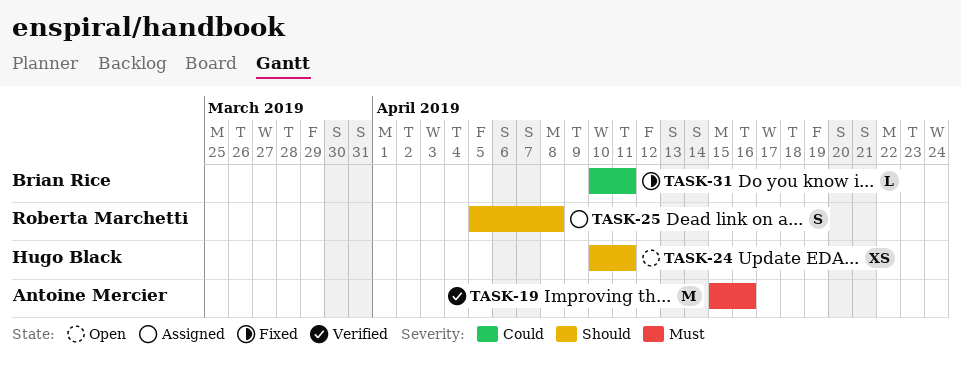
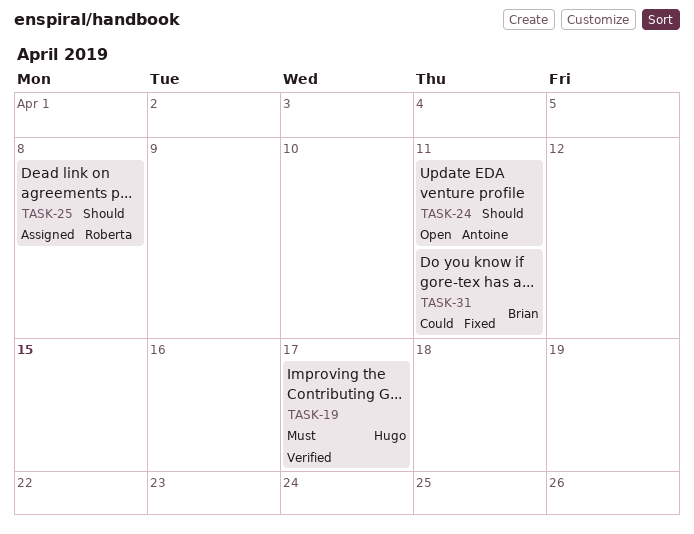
TASK-19, owner: Antoine Mercier -> Hugo Black
TASK-19, due: Apr 16 -> Apr 17
TASK-24, owner: Hugo Black -> Antoine Mercier

